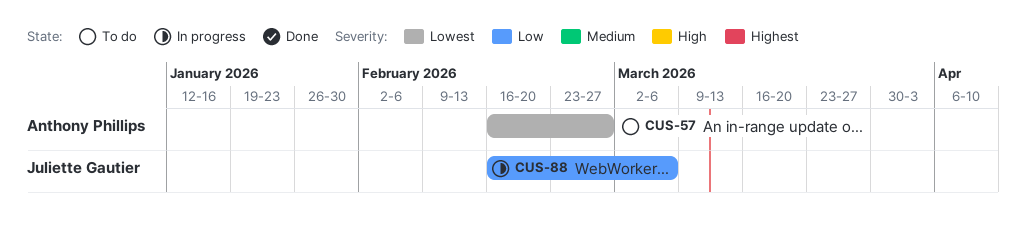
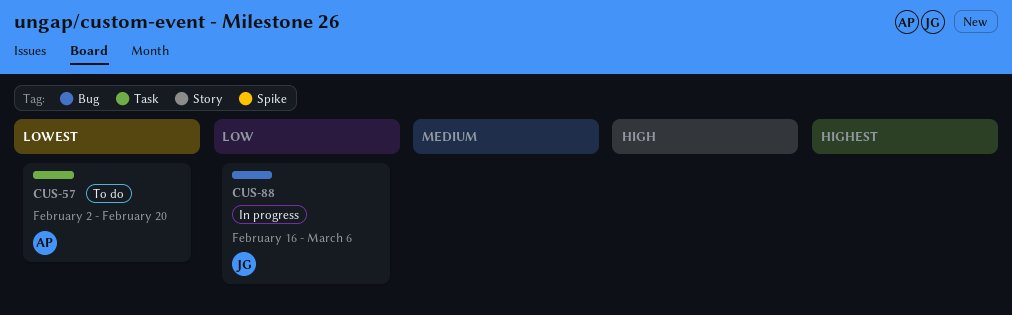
CUS-57, start: Feb 16 -> Feb 2
CUS-57, due: Feb 27 -> Feb 20

